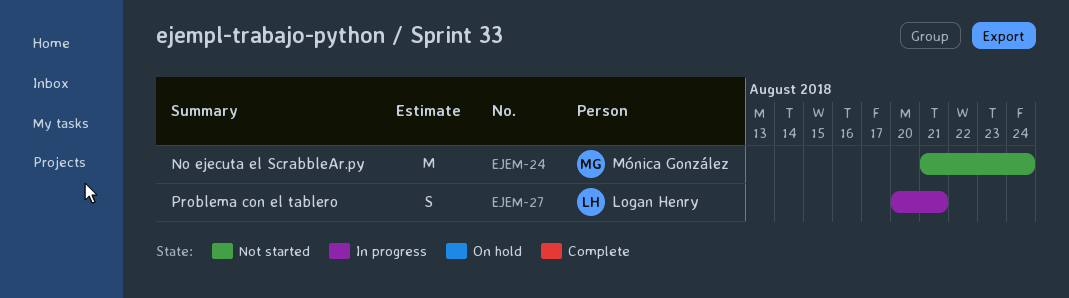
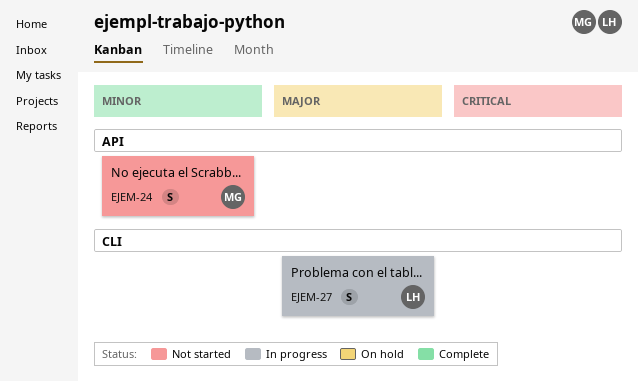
EJEM-24, estimate: M -> S

